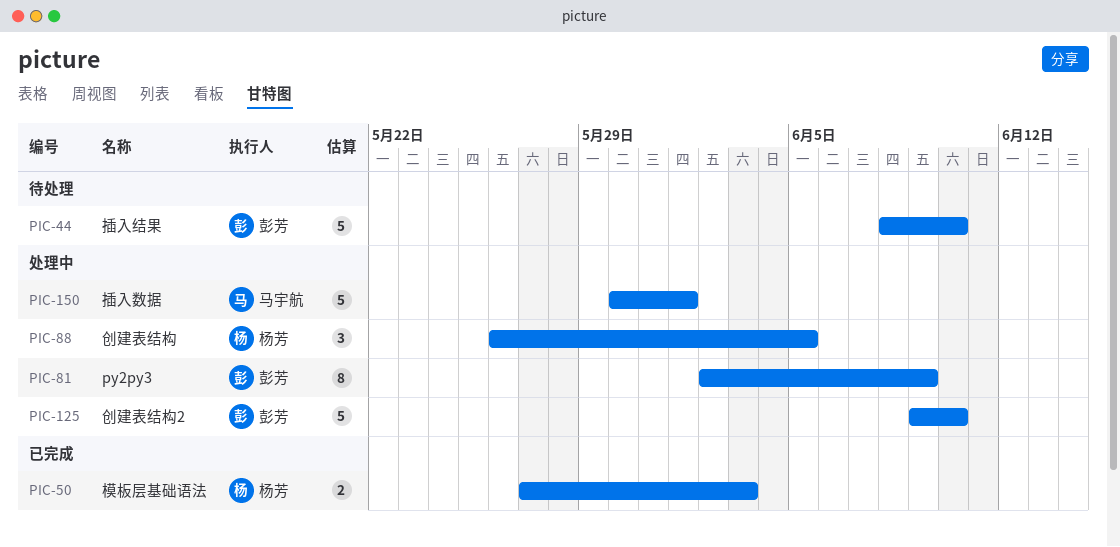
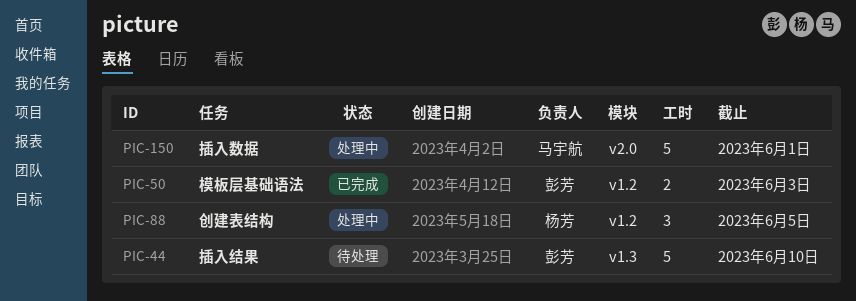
PIC-50, owner: 杨芳 -> 彭芳
PIC-81: present -> none
PIC-125: present -> none

